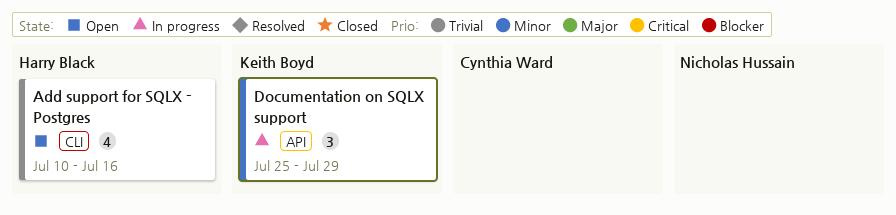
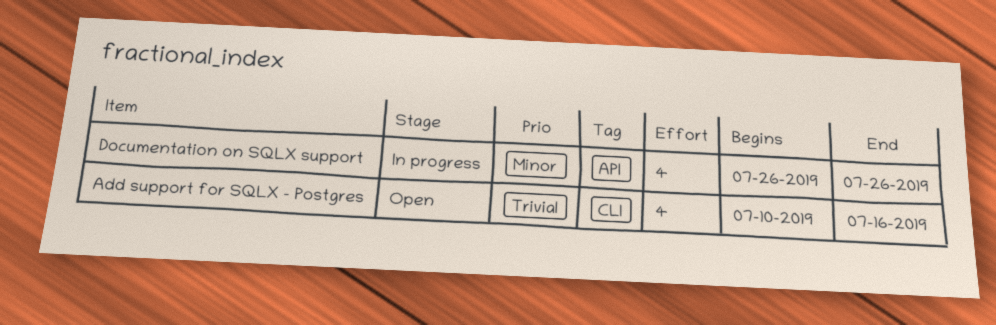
Documentation on SQLX support, estimate: 3 -> 4
Documentation on SQLX support, start: Jul 25 -> Jul 26
Documentation on SQLX support, due: Jul 29 -> Jul 26

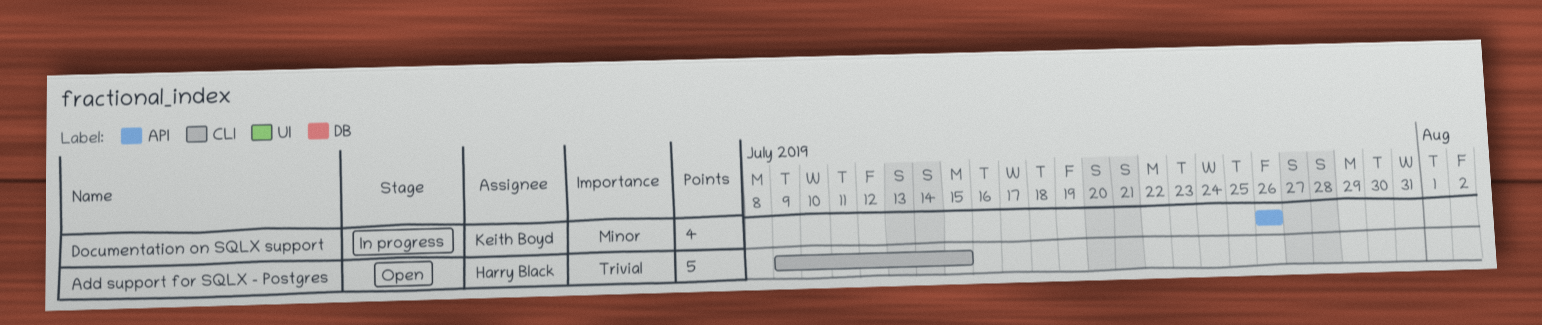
Add support for SQLX - Postgres, estimate: 4 -> 5
Add support for SQLX - Postgres, start: Jul 10 -> Jul 9
Add support for SQLX - Postgres, due: Jul 16 -> Jul 15

